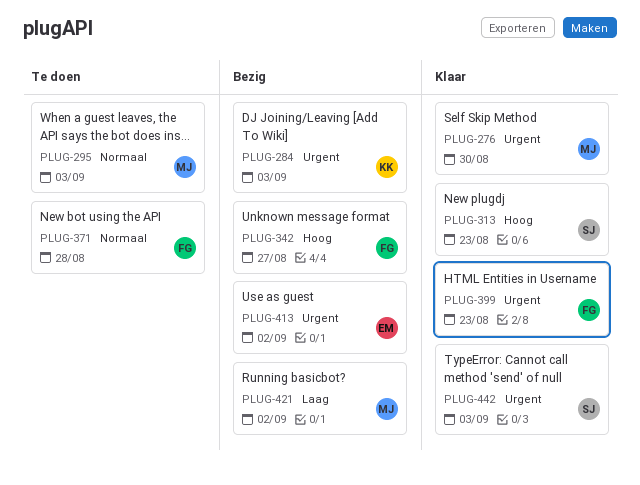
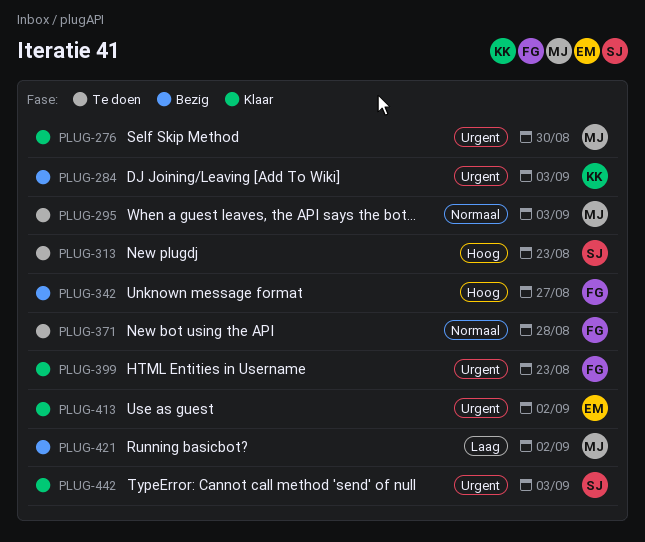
PLUG-313, status: Klaar -> Te doen
PLUG-413, status: Bezig -> Klaar

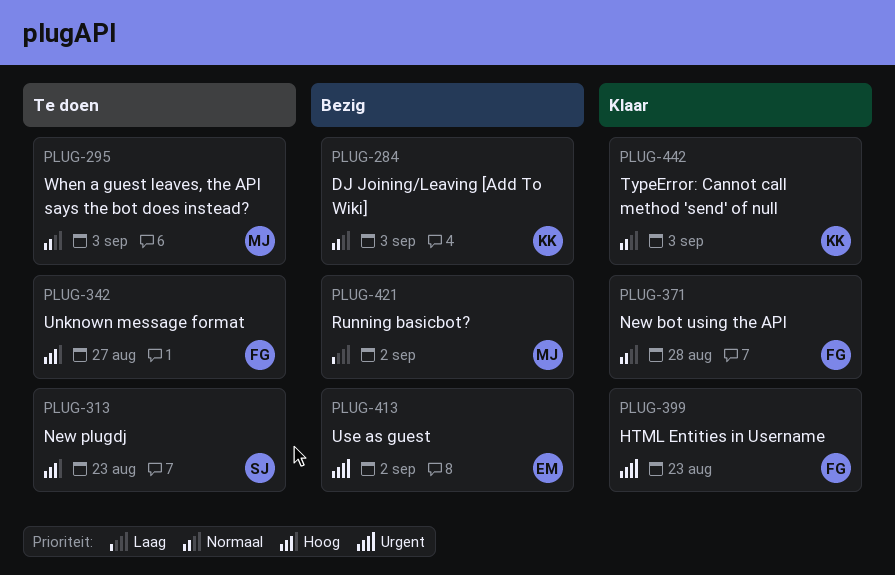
PLUG-276: present -> none
PLUG-284, priority: Urgent -> Normaal
PLUG-342, status: Bezig -> Te doen
PLUG-371, status: Te doen -> Klaar
PLUG-413, status: Klaar -> Bezig
PLUG-442, owner: SJ -> KK
PLUG-442, priority: Urgent -> Normaal

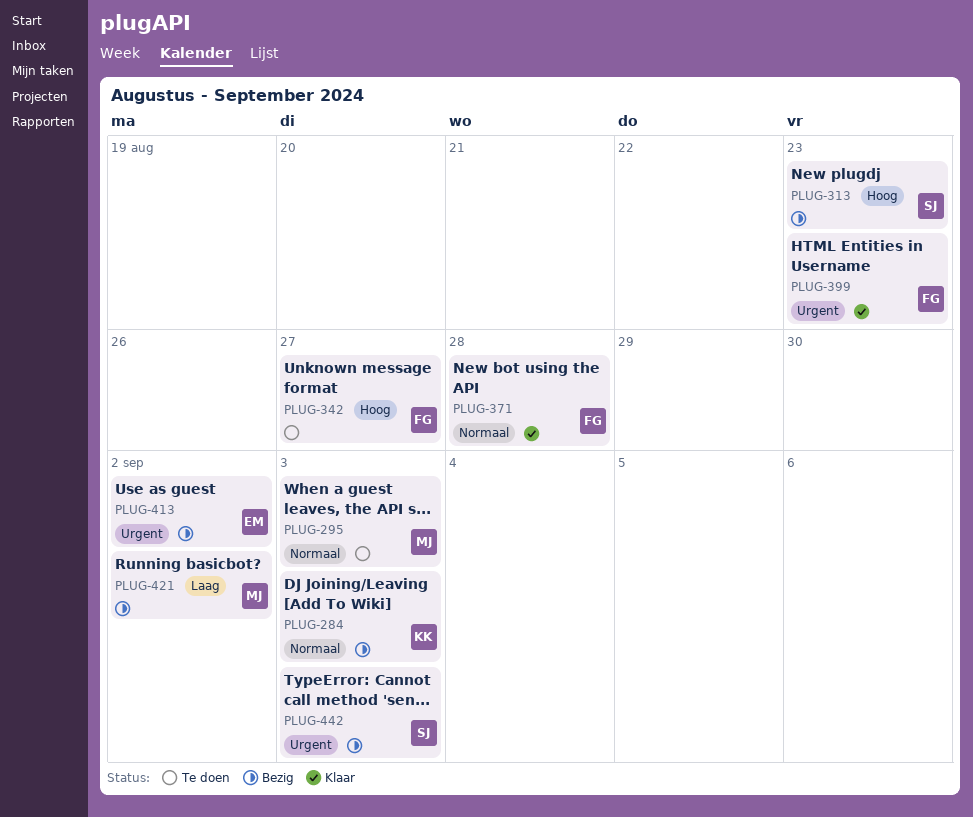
PLUG-313, status: Te doen -> Bezig
PLUG-442, status: Klaar -> Bezig
PLUG-442, owner: KK -> SJ
PLUG-442, priority: Normaal -> Urgent

